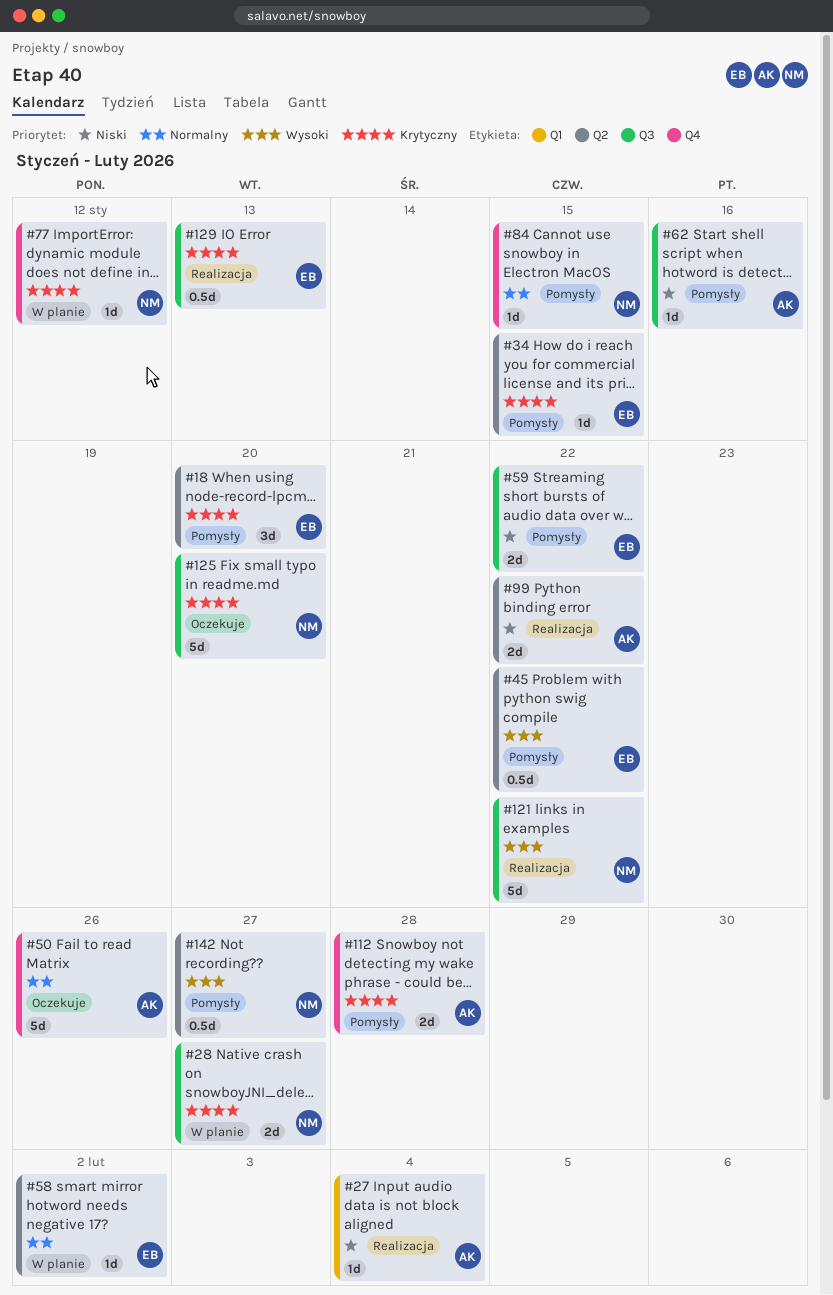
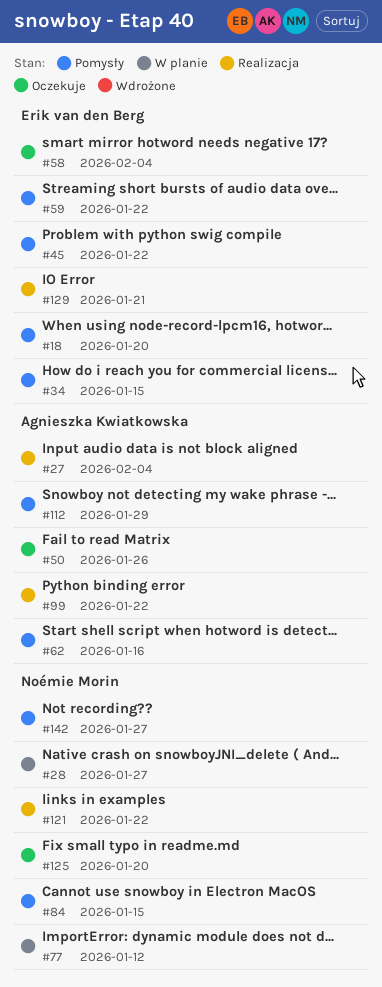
#58, status: W planie -> Oczekuje
#58, due: Feb 2 -> Feb 4
#112, due: Jan 28 -> Jan 29
#129, due: Jan 13 -> Jan 21

